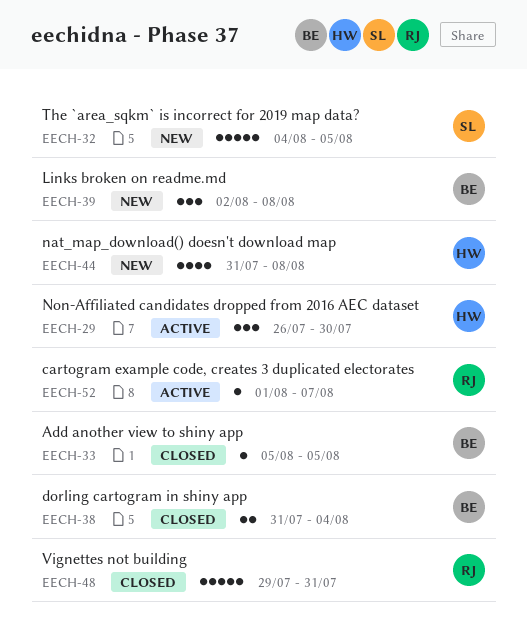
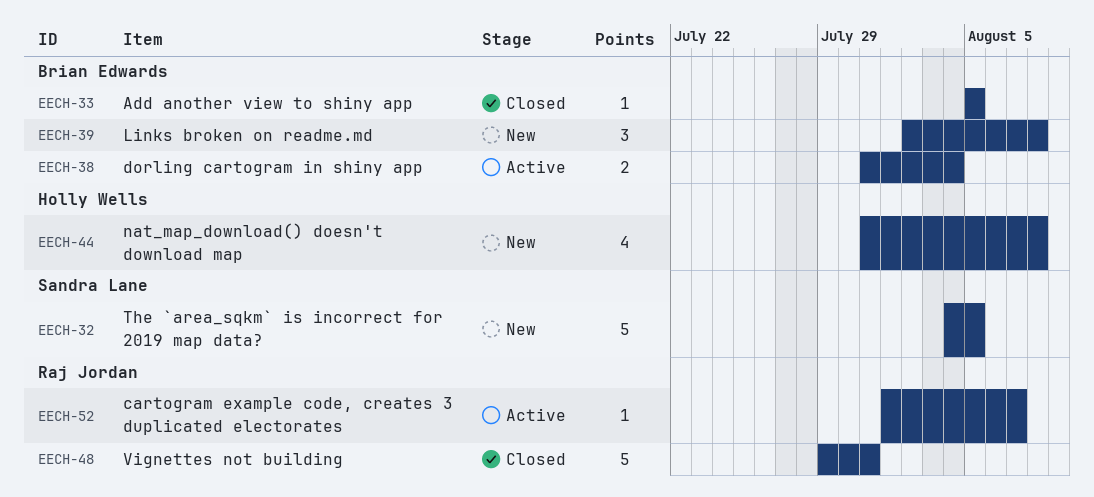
EECH-29: present -> none
EECH-38, status: Closed -> Active

